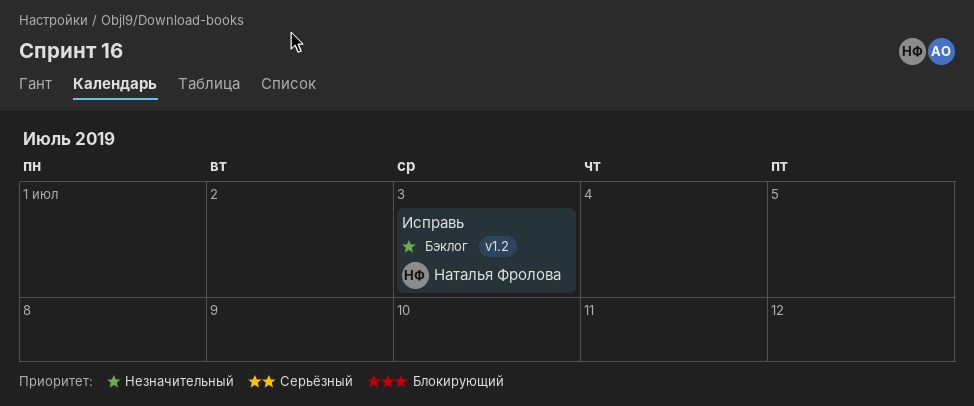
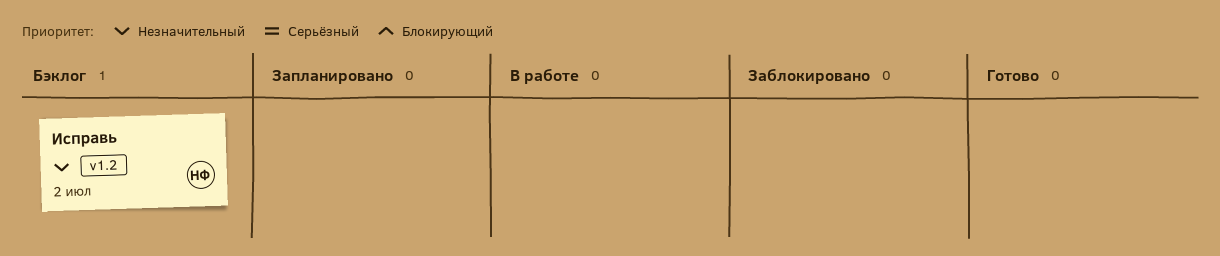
Исправь, due: Jul 3 -> Jul 2

